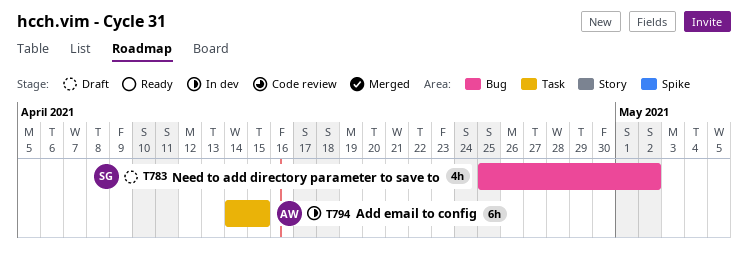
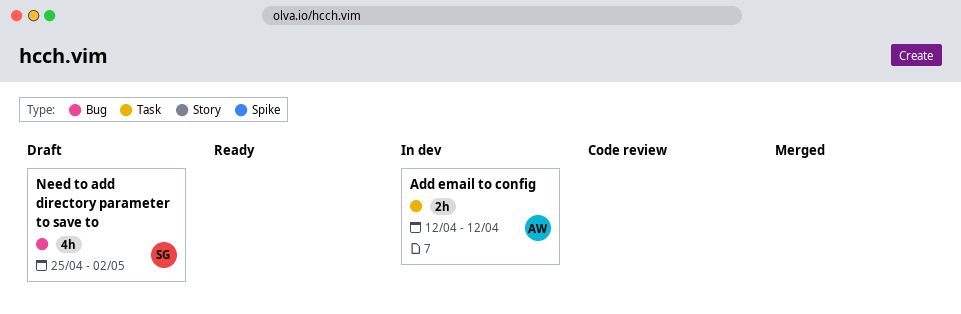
Add email to config, estimate: 6h -> 2h
Add email to config, start: Apr 14 -> Apr 12
Add email to config, due: Apr 15 -> Apr 12

